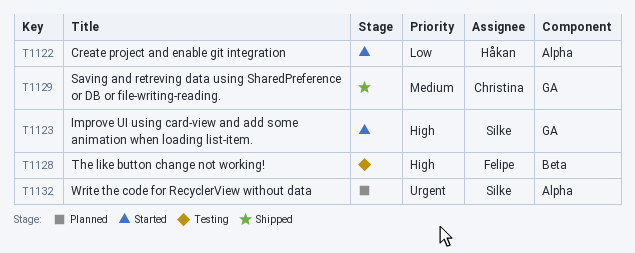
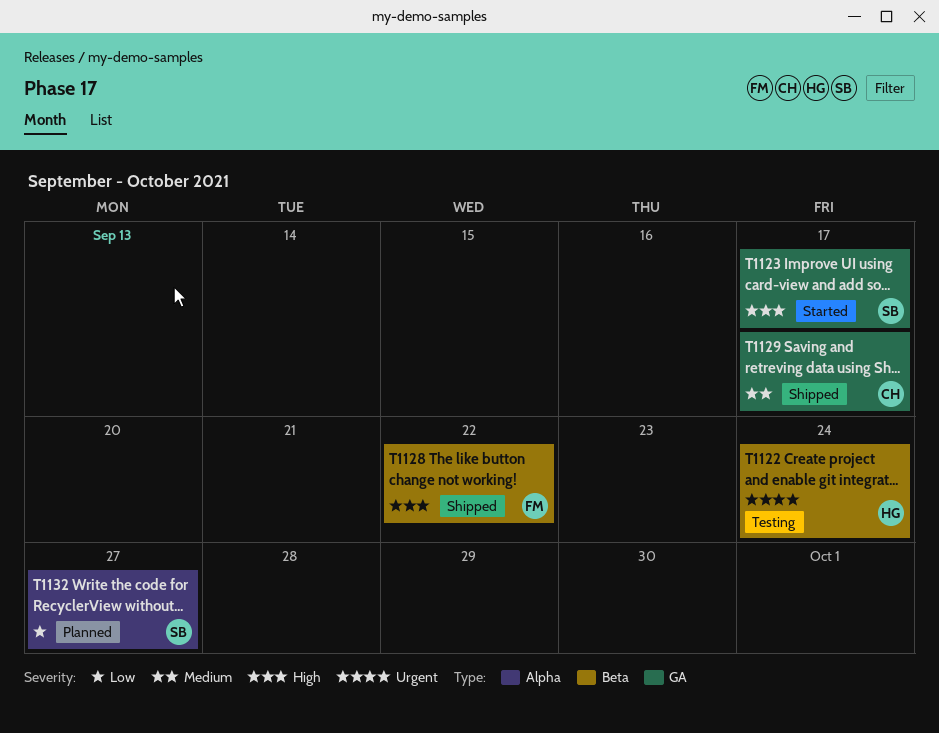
T1122, status: Started -> Testing
T1122, priority: Low -> Urgent
T1122, label: Alpha -> Beta
T1128, status: Testing -> Shipped
T1132, priority: Urgent -> Low

